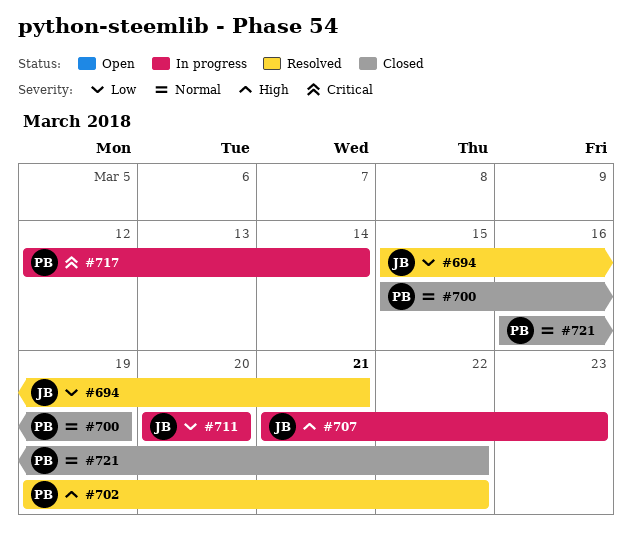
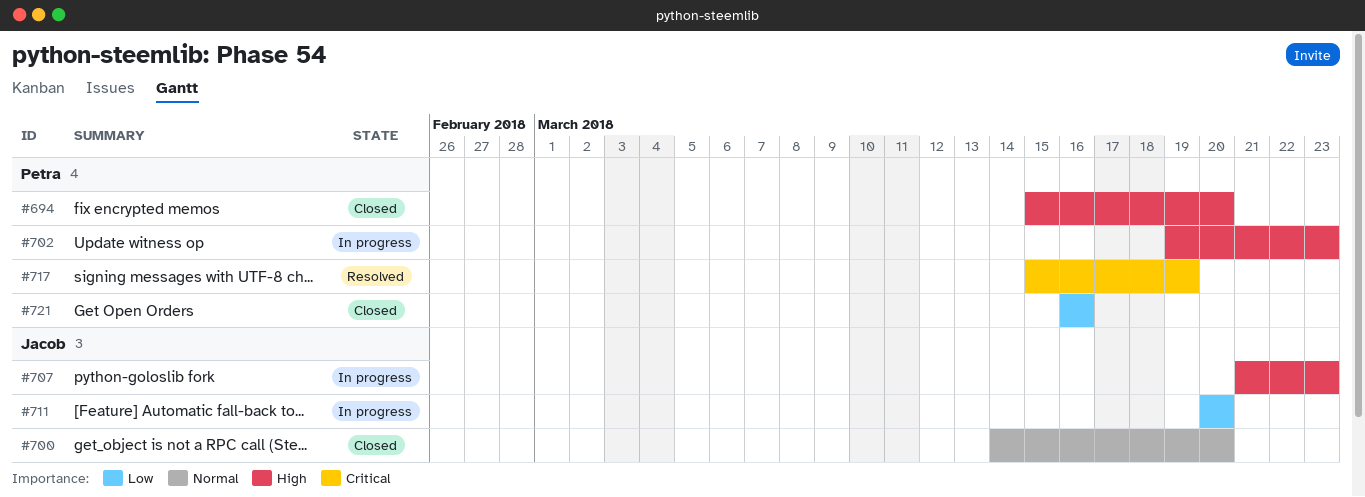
#694, status: Resolved -> Closed
#694, owner: Jacob -> Petra
#694, priority: Low -> High
#694, due: Mar 21 -> Mar 20
#700, owner: Petra -> Jacob
#700, start: Mar 15 -> Mar 14
#700, due: Mar 19 -> Mar 20
#702, status: Resolved -> In progress
#702, due: Mar 22 -> Mar 23
#717, status: In progress -> Resolved
#717, start: Mar 12 -> Mar 15
#717, due: Mar 14 -> Mar 19
#721, priority: Normal -> Low
#721, due: Mar 22 -> Mar 16

